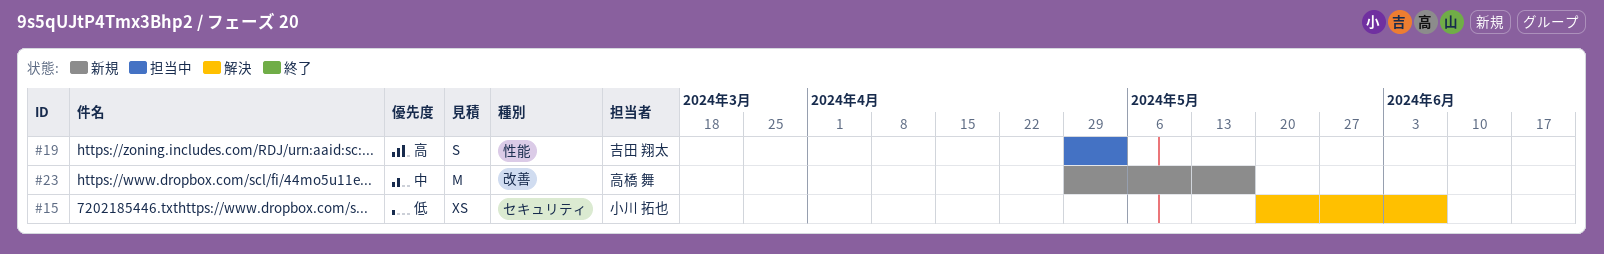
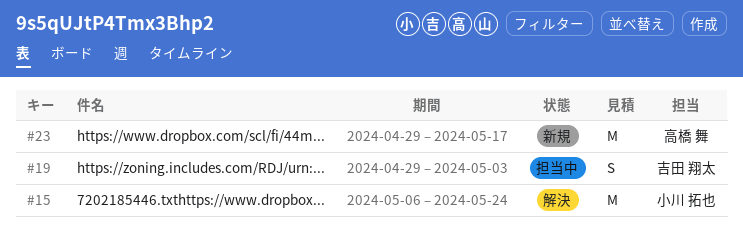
#15, estimate: XS -> M
#15, start: May 20 -> May 6
#15, due: Jun 7 -> May 24

